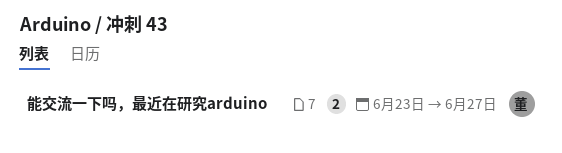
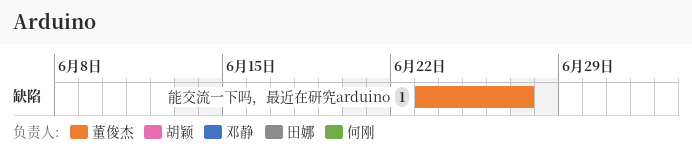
能交流一下吗，最近在研究arduino, estimate: 2 -> 1

